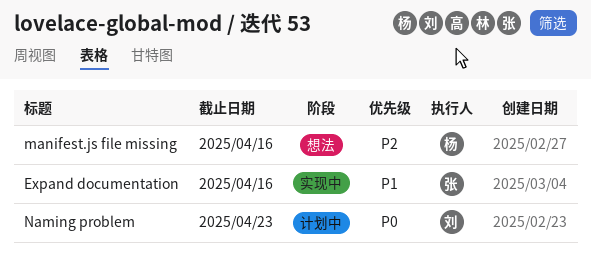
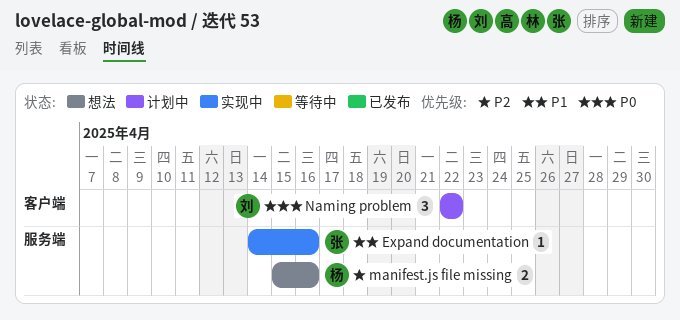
Naming problem, due: Apr 23 -> Apr 22

